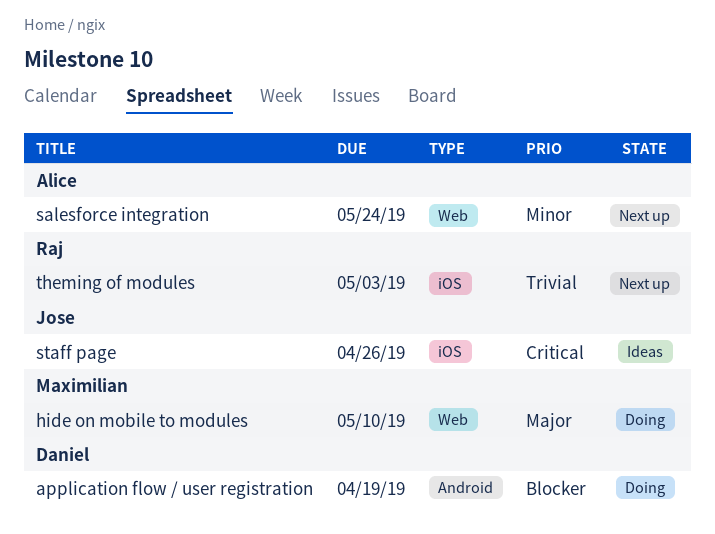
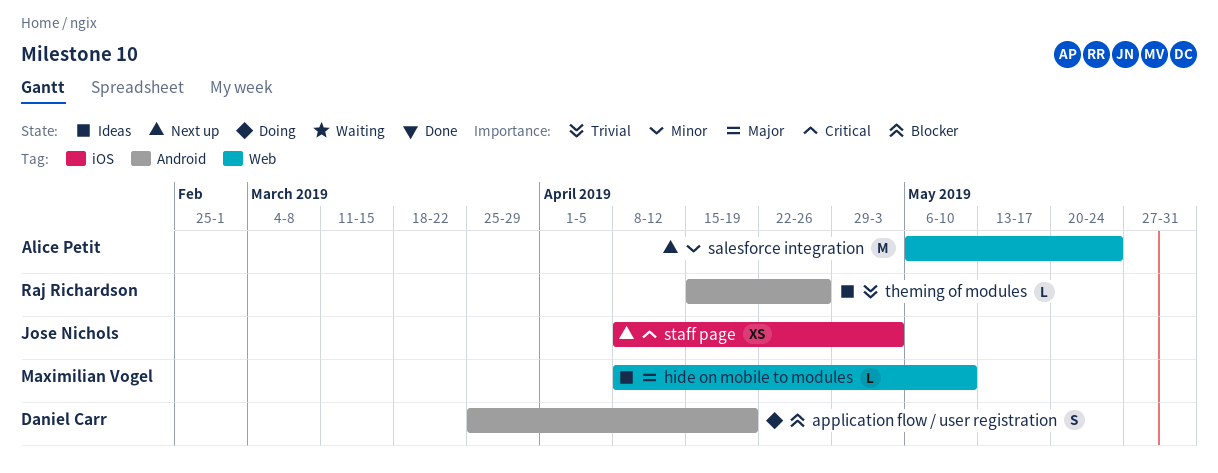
hide on mobile to modules, status: Doing -> Ideas
staff page, status: Ideas -> Next up
staff page, due: Apr 26 -> May 3
theming of modules, status: Next up -> Ideas
theming of modules, label: iOS -> Android
theming of modules, due: May 3 -> Apr 26

